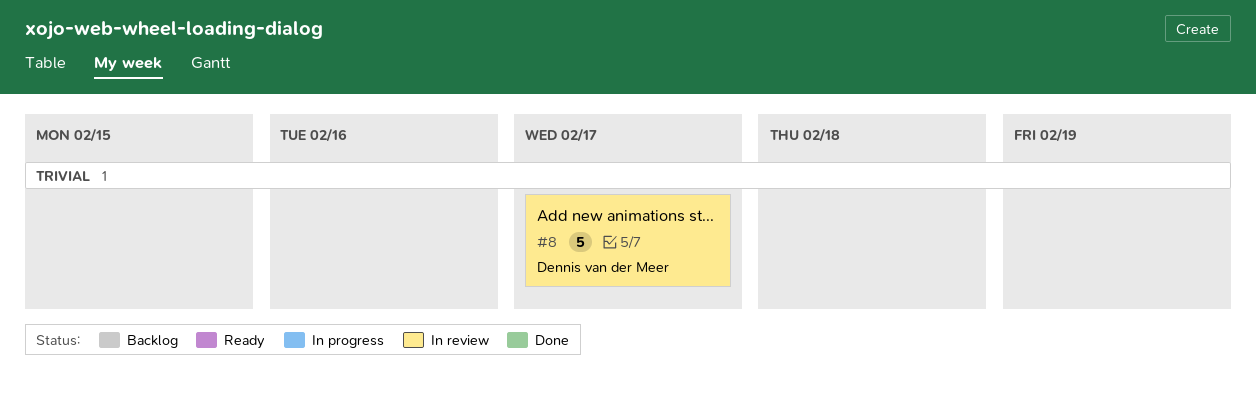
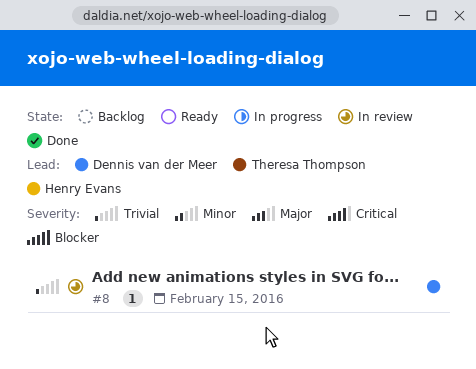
#8, estimate: 5 -> 1
#8, due: Feb 17 -> Feb 15

